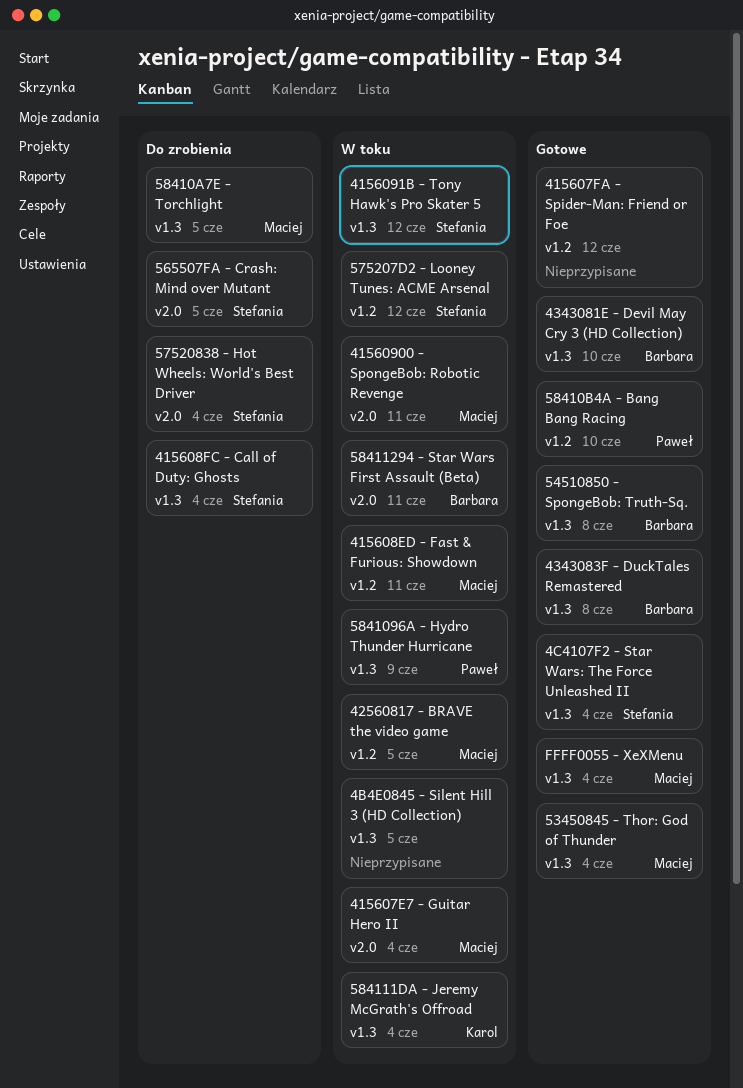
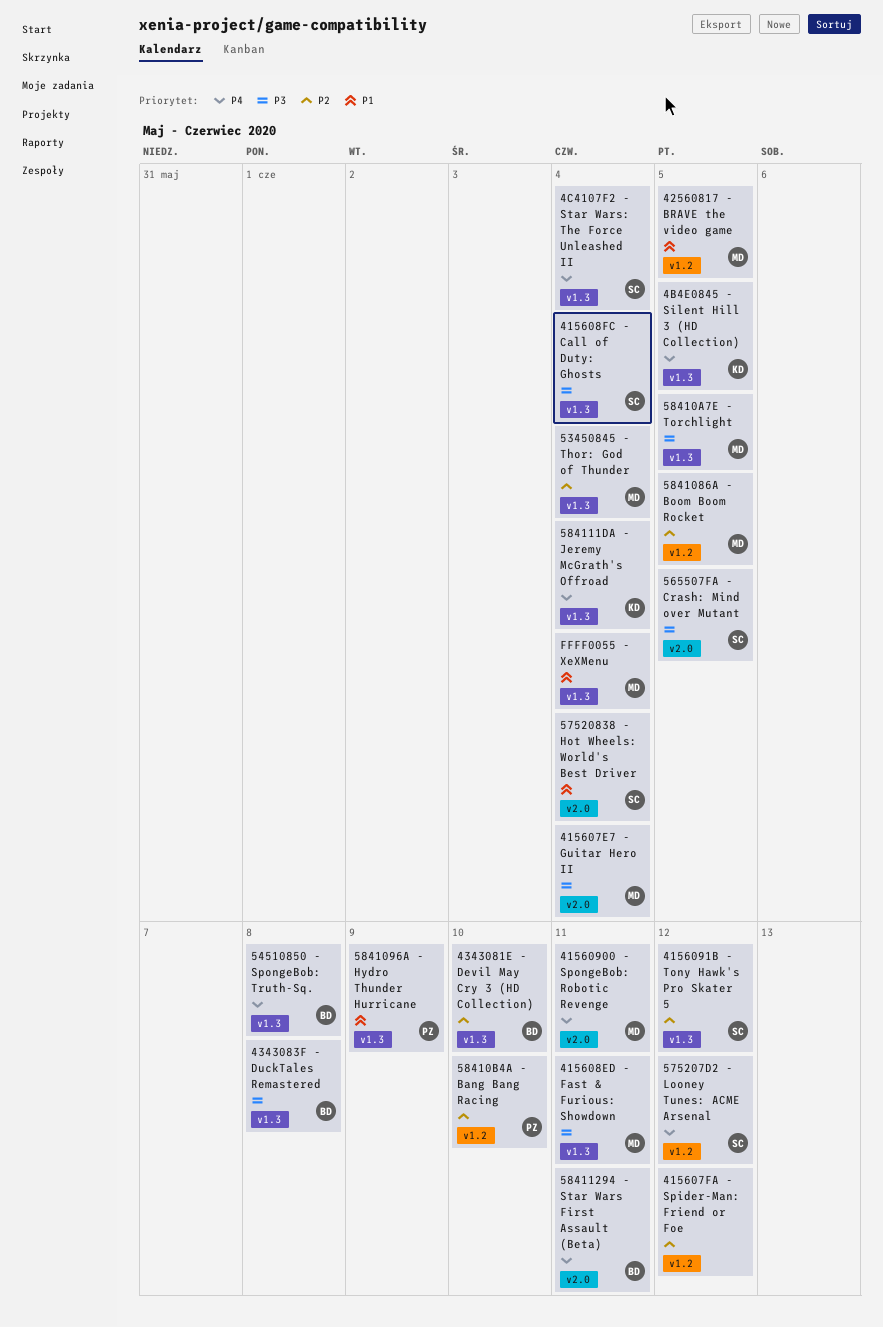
415608ED - Fast & Furious: Showdown, label: v1.2 -> v1.3
4B4E0845 - Silent Hill 3 (HD Collection), owner: none -> Karol
5841086A - Boom Boom Rocket: none -> present

